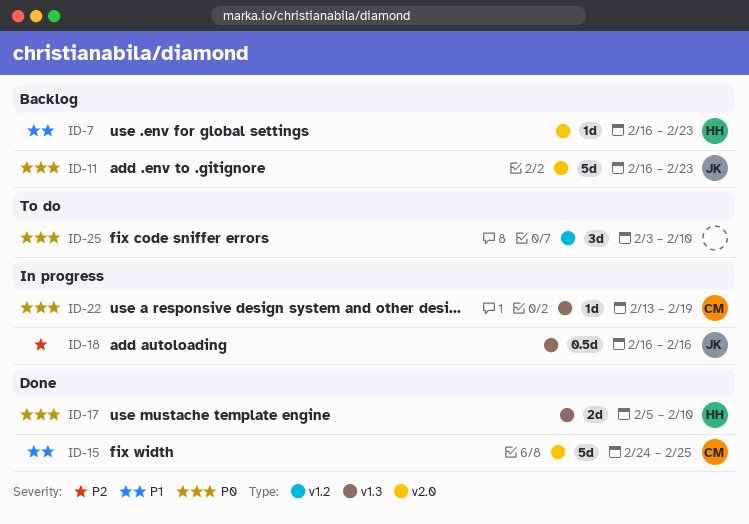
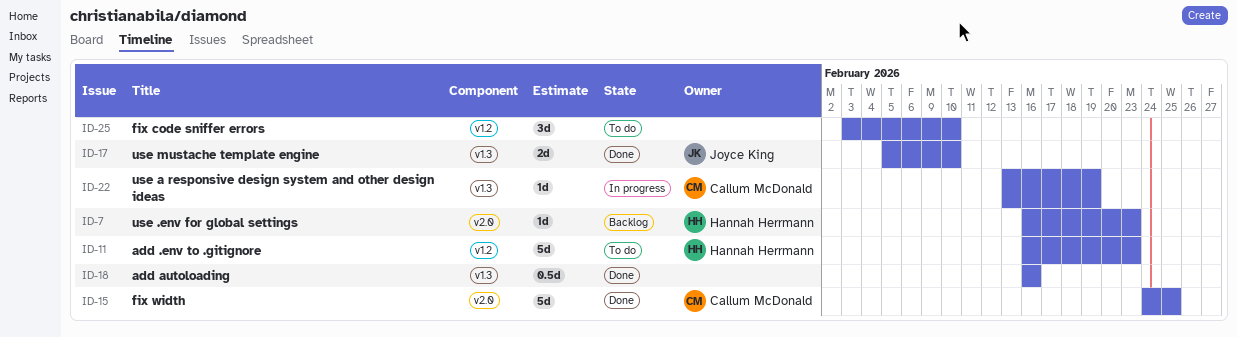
ID-11, status: Backlog -> To do
ID-11, owner: Joyce King -> Hannah Herrmann
ID-11, label: v2.0 -> v1.2
ID-17, owner: Hannah Herrmann -> Joyce King
ID-18, status: In progress -> Done
ID-18, owner: Joyce King -> none

